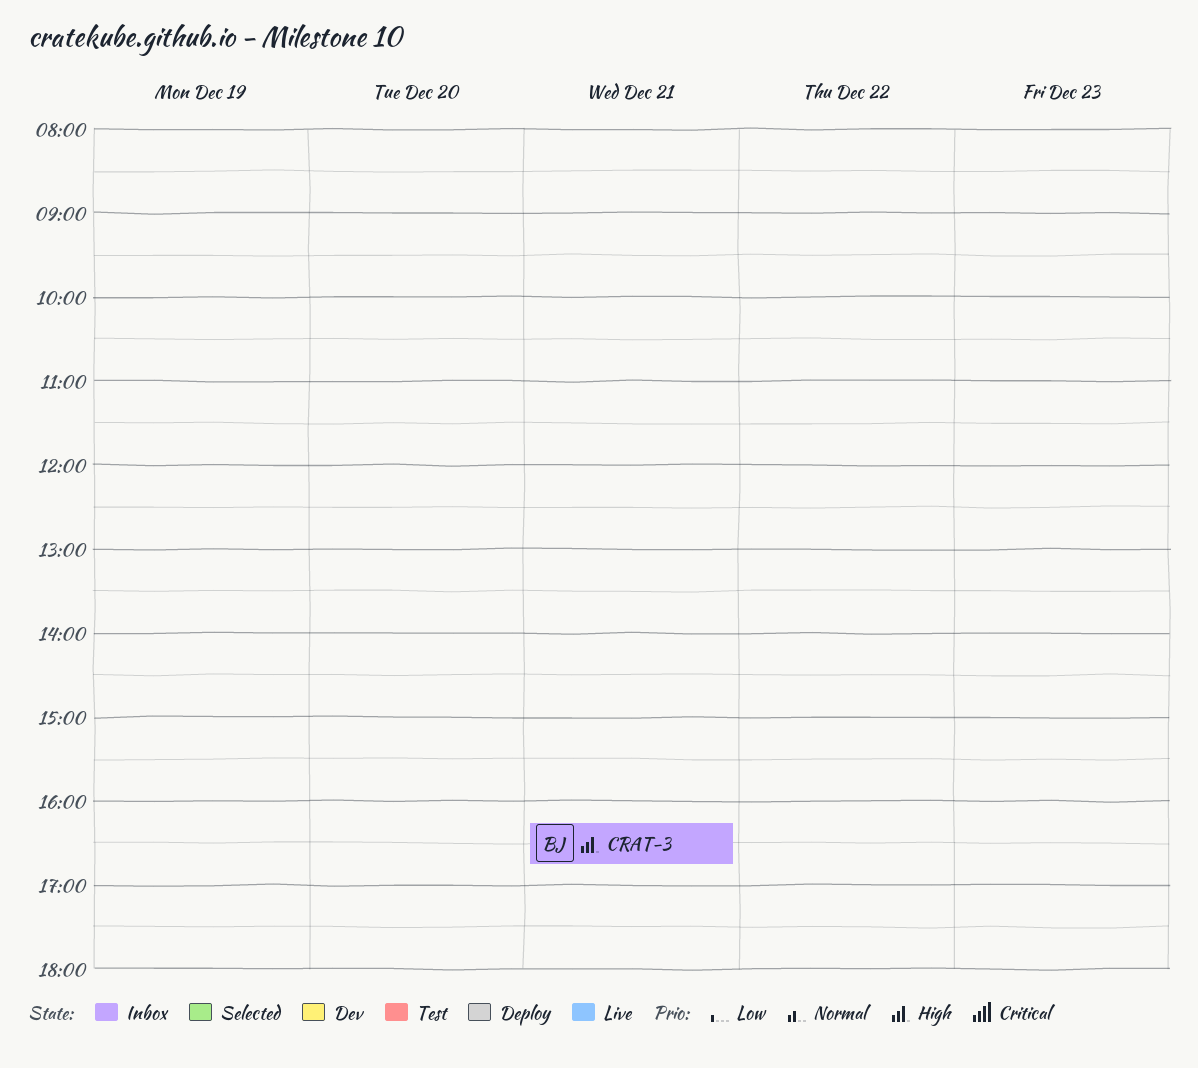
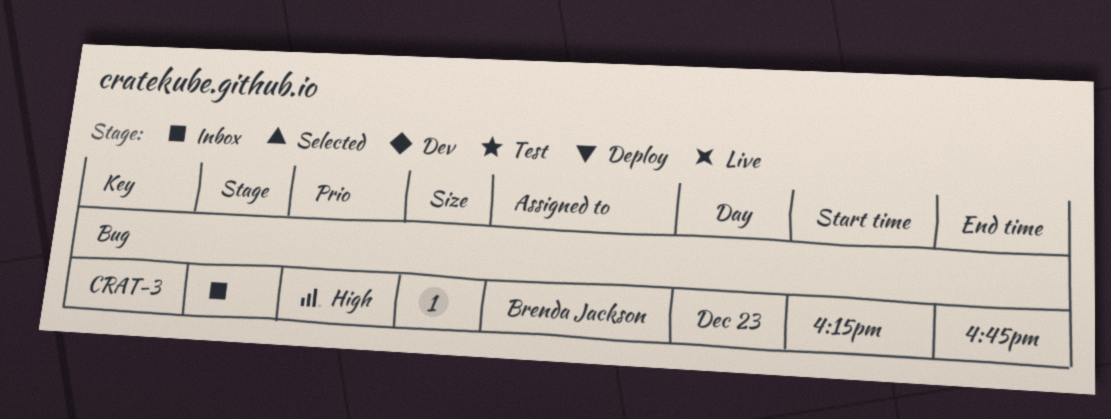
CRAT-3, day: Dec 21 -> Dec 23

